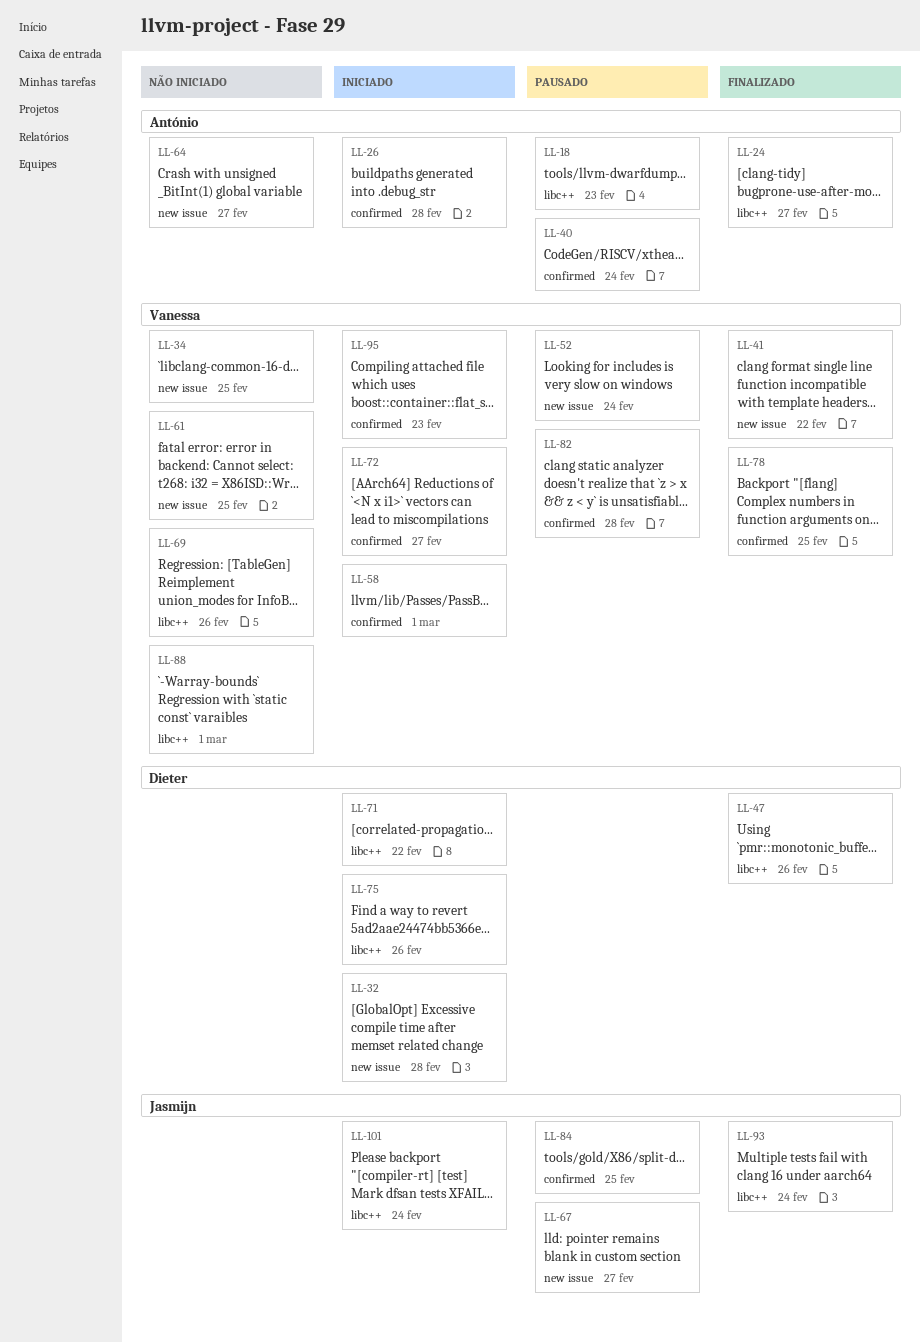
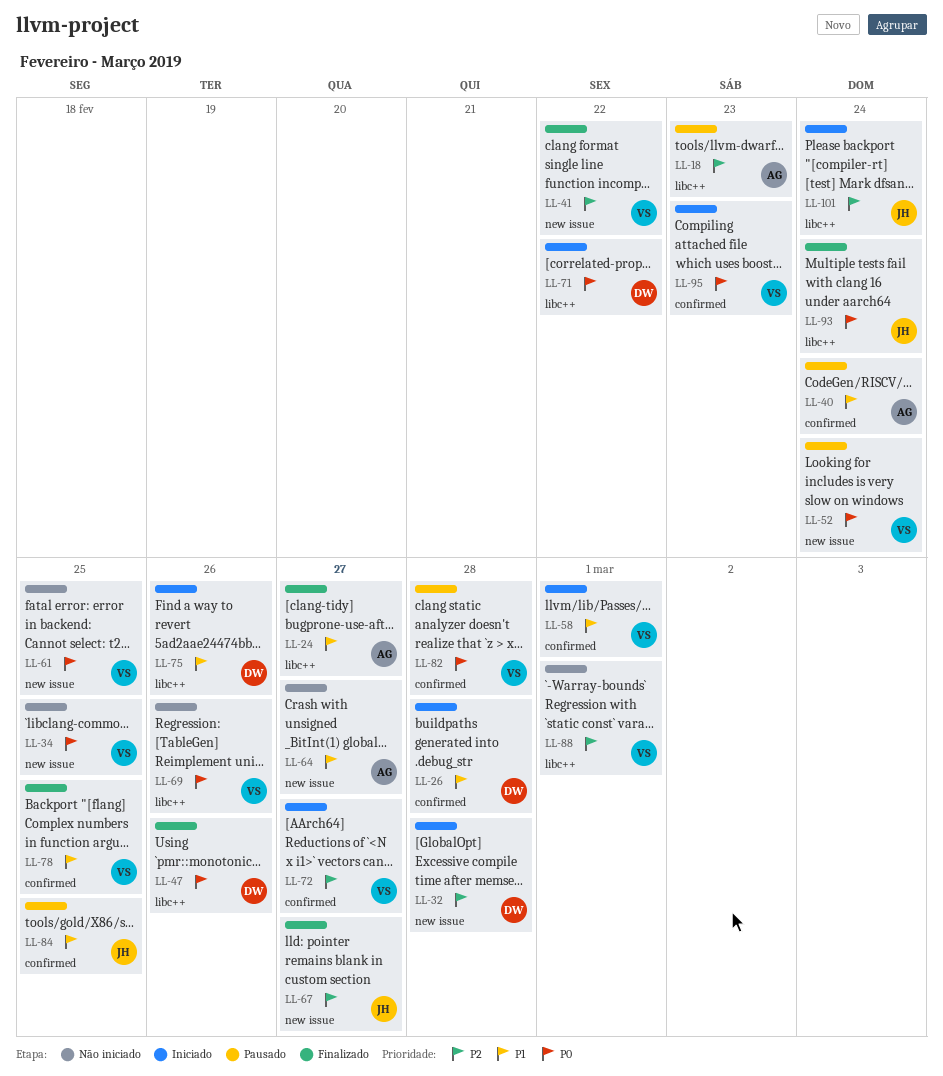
LL-26, owner: António -> Dieter
LL-67, status: Pausado -> Finalizado

